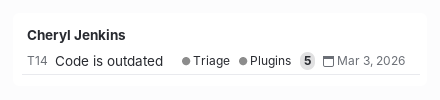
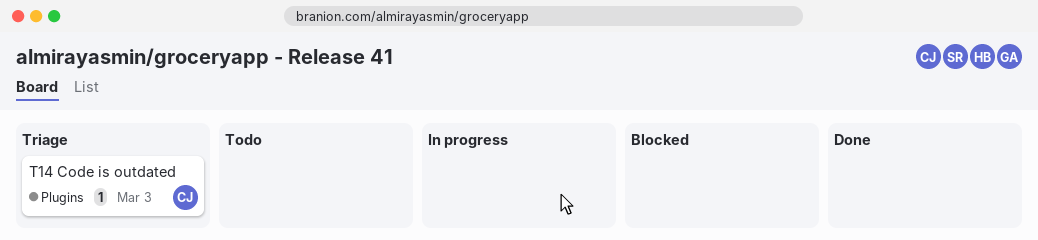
T14, estimate: 5 -> 1

